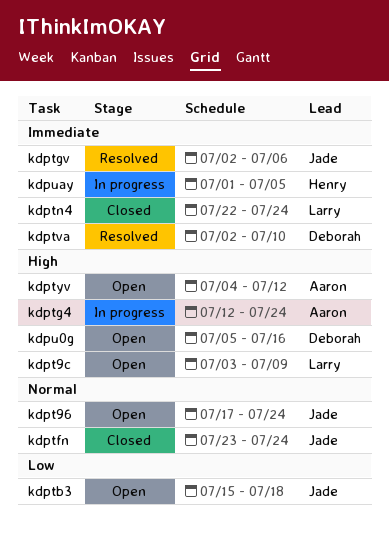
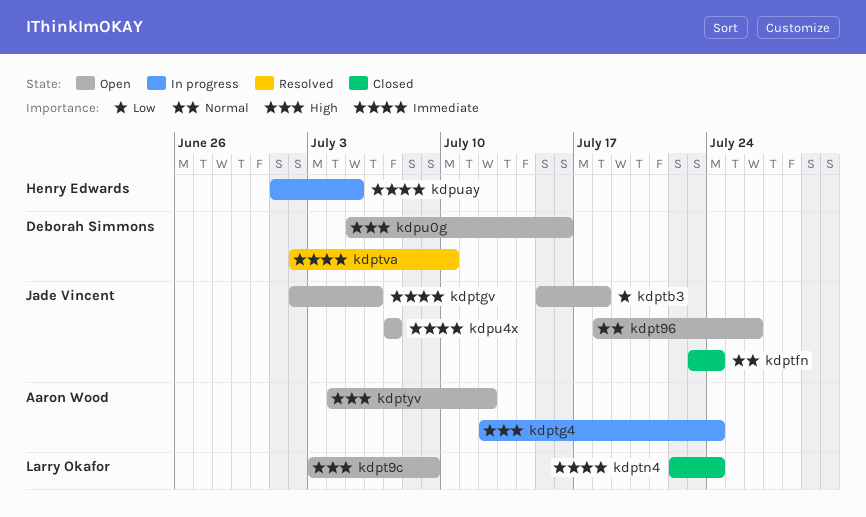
kdpt96, start: Jul 17 -> Jul 18
kdpt96, due: Jul 24 -> Jul 26
kdptgv, status: Resolved -> Open
kdpu4x: none -> present

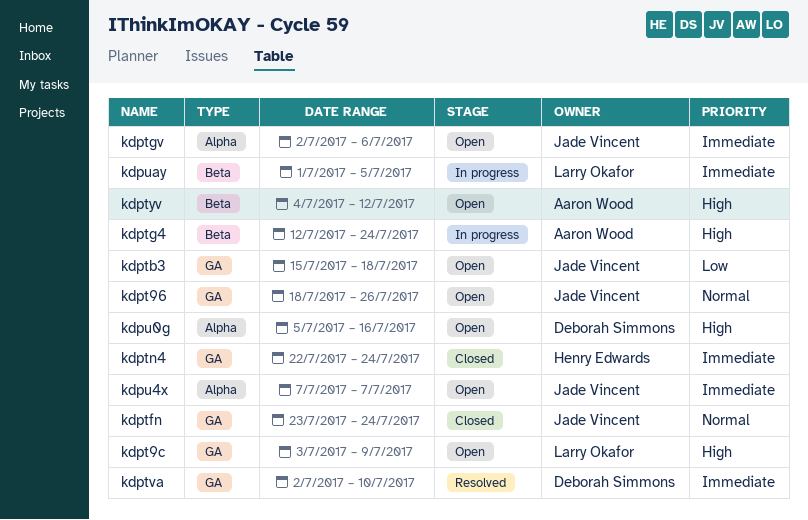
kdptn4, owner: Larry Okafor -> Henry Edwards
kdpuay, owner: Henry Edwards -> Larry Okafor

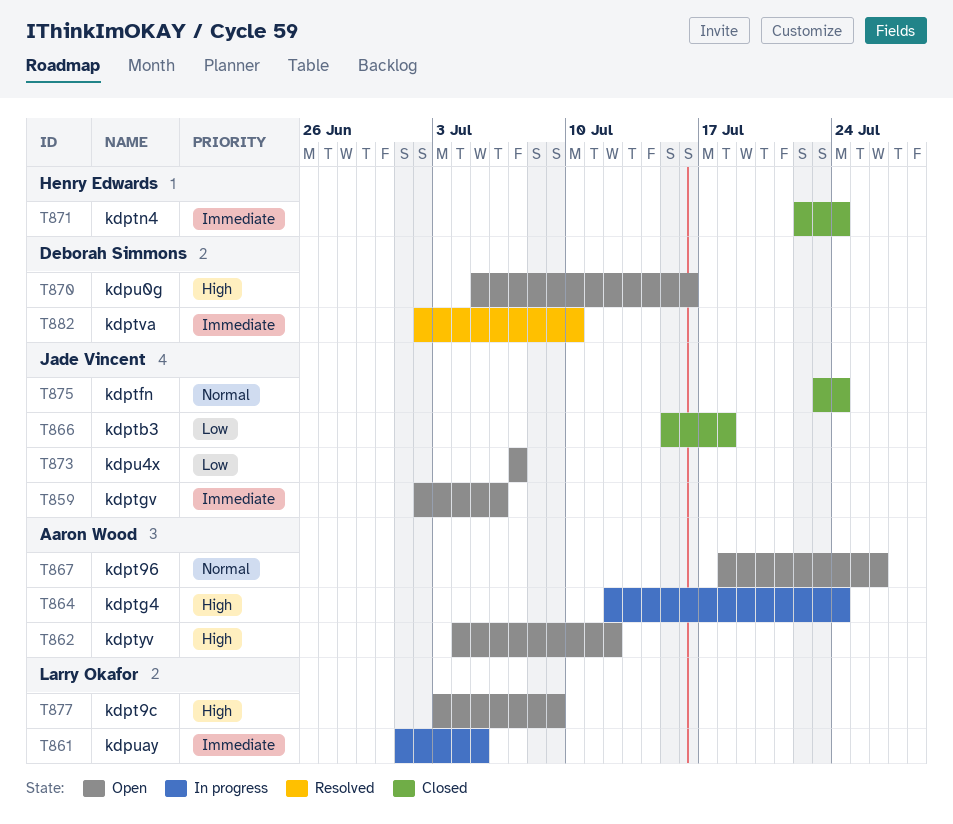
kdpt96, owner: Jade Vincent -> Aaron Wood
kdptb3, status: Open -> Closed
kdpu4x, priority: Immediate -> Low

